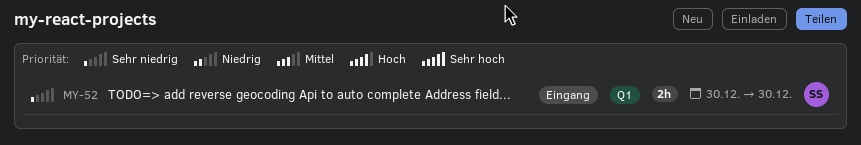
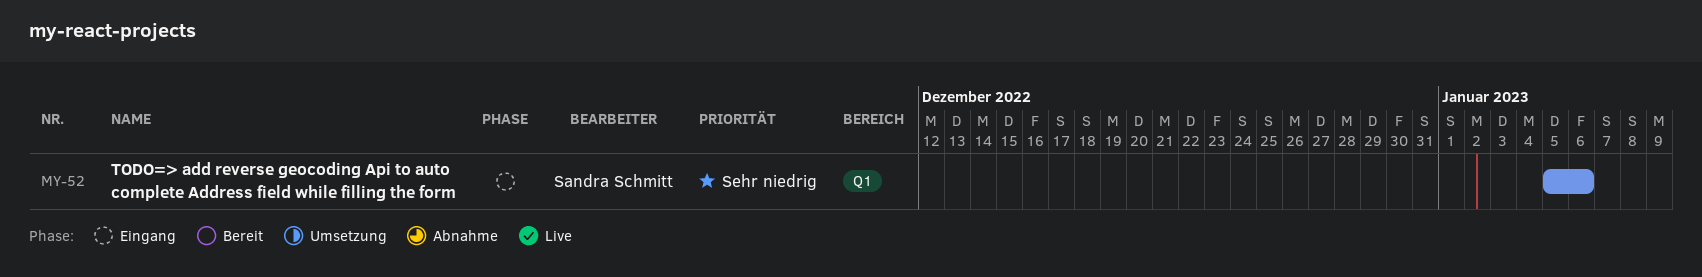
MY-52, start: Dec 30 -> Jan 5
MY-52, due: Dec 30 -> Jan 6

